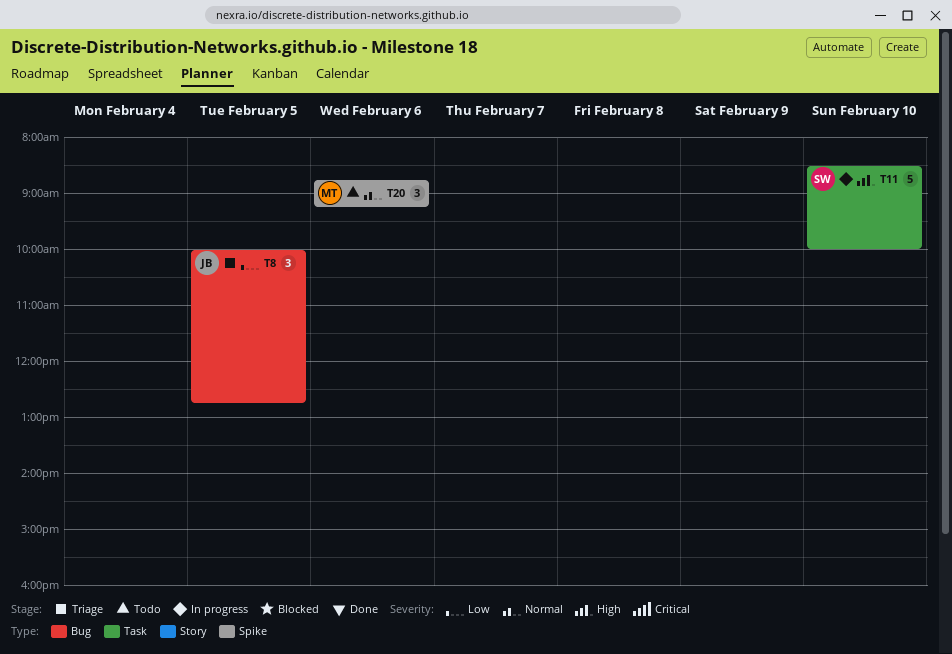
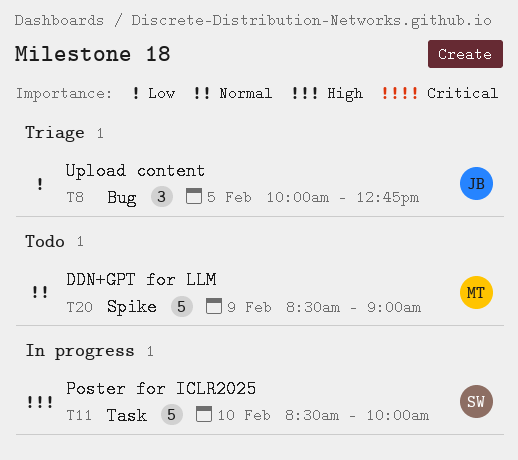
T20, estimate: 3 -> 5
T20, day: Feb 6 -> Feb 9
T20, begins: 08:45 -> 08:30
T20, ends: 09:15 -> 09:00

